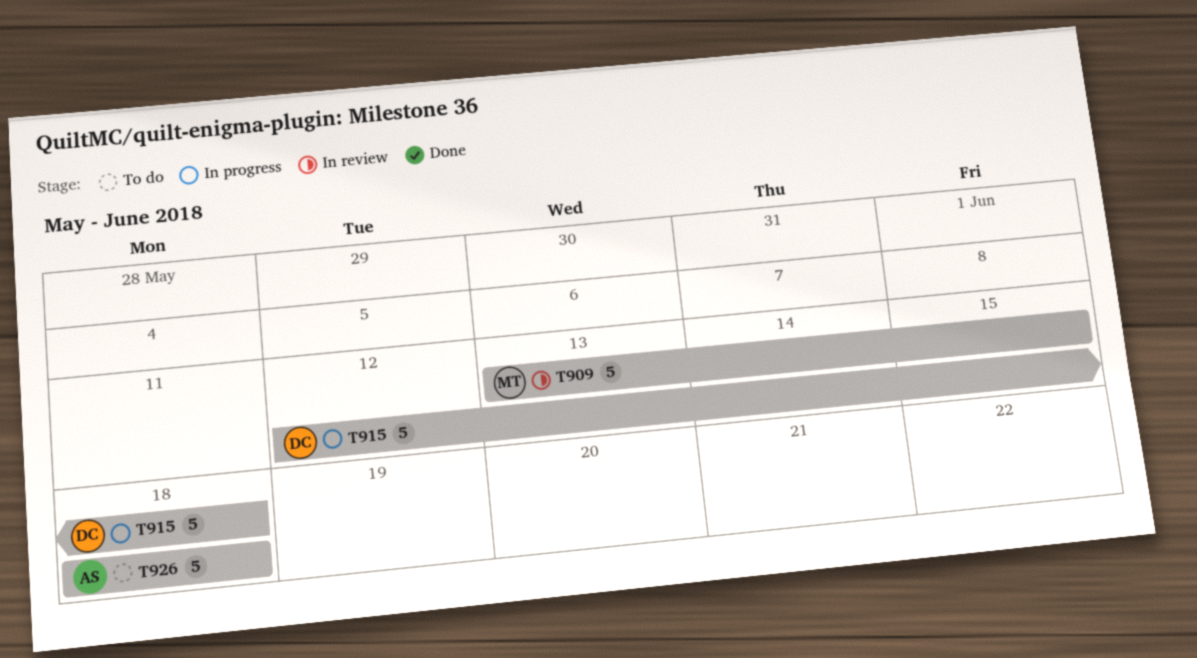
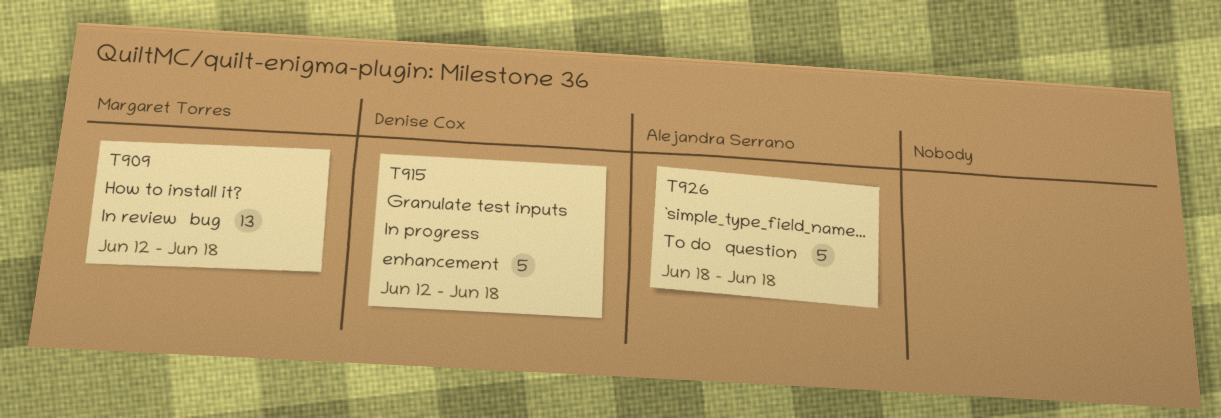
T909, estimate: 5 -> 13
T909, start: Jun 13 -> Jun 12
T909, due: Jun 15 -> Jun 18

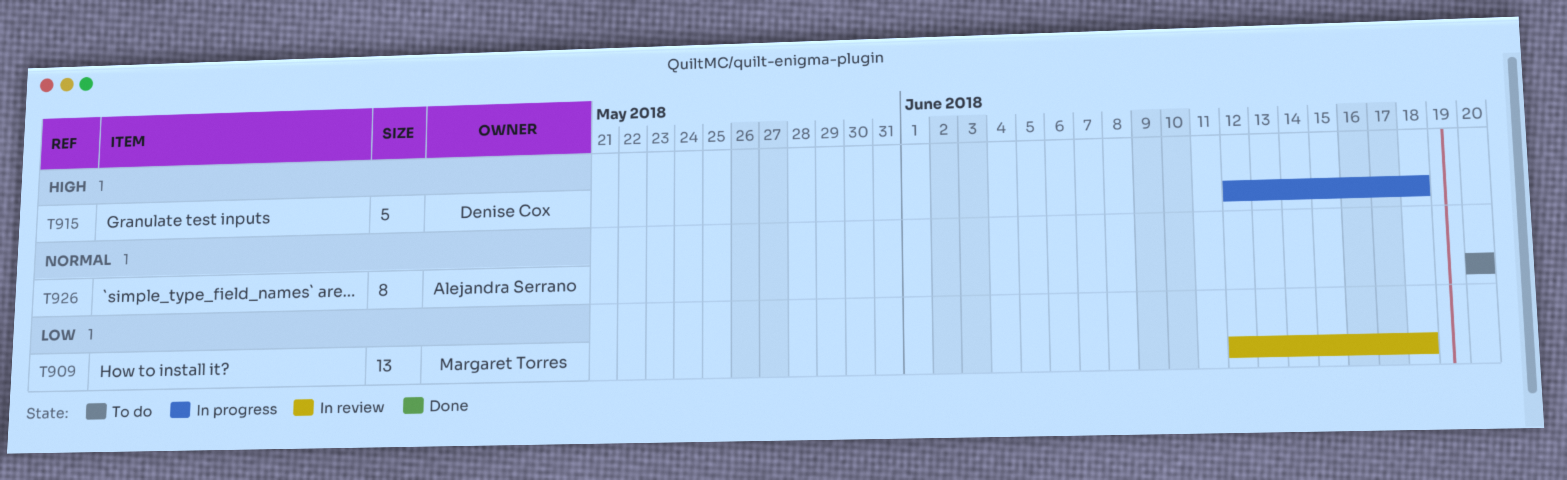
T926, estimate: 5 -> 8
T926, start: Jun 18 -> Jun 20
T926, due: Jun 18 -> Jun 20

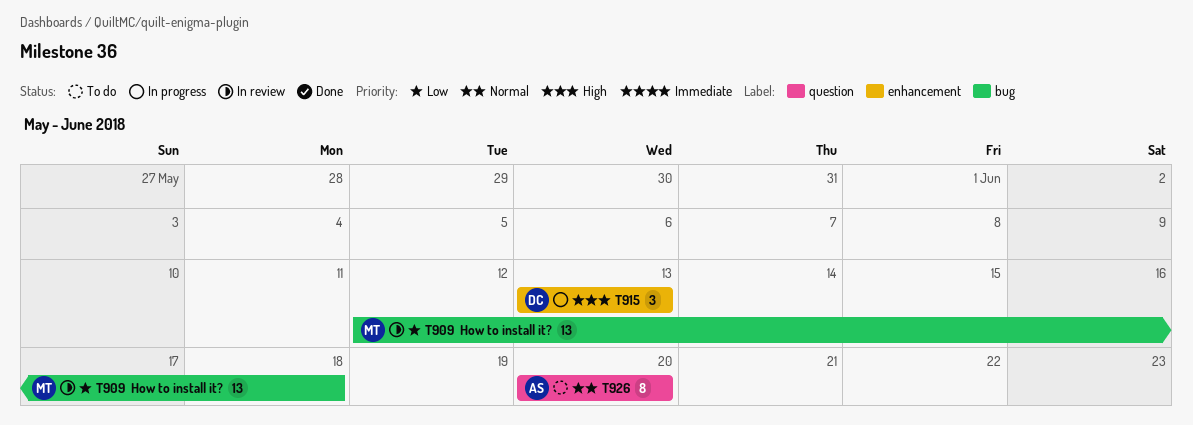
T915, estimate: 5 -> 3
T915, start: Jun 12 -> Jun 13
T915, due: Jun 18 -> Jun 13

